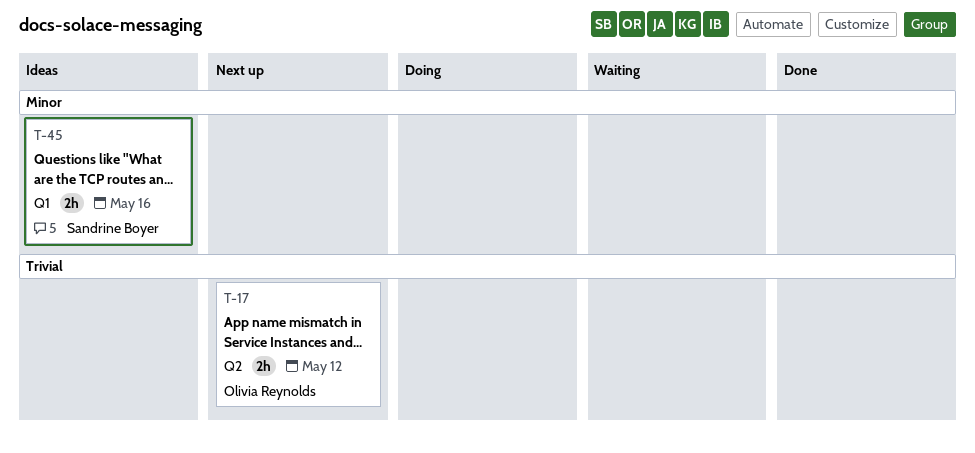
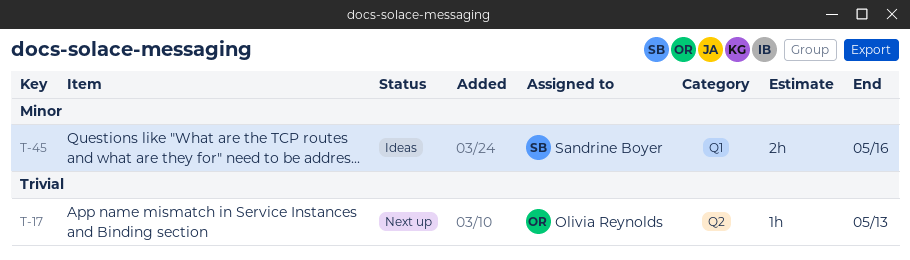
T-17, estimate: 2h -> 1h
T-17, due: May 12 -> May 13

